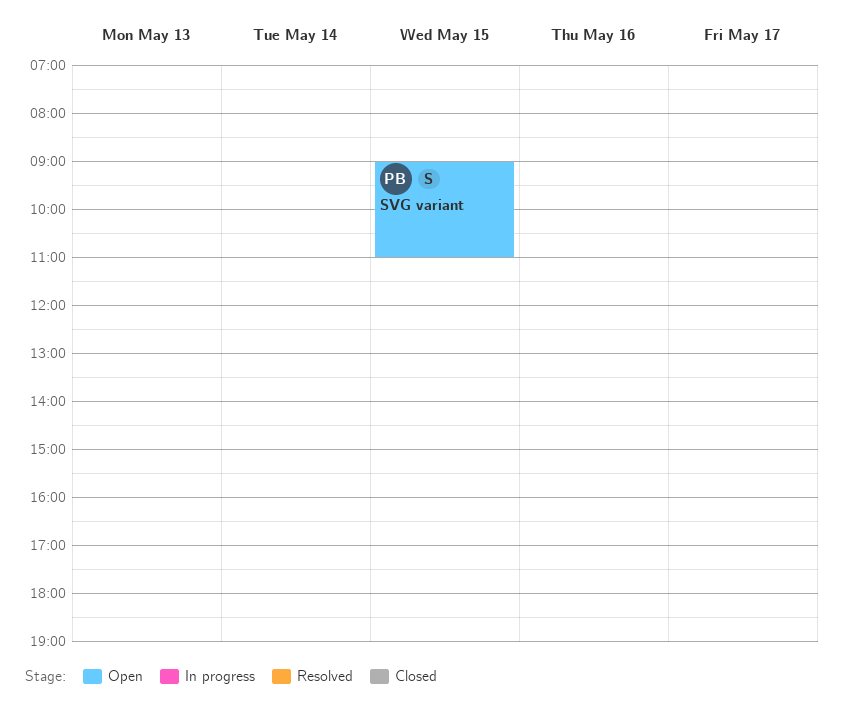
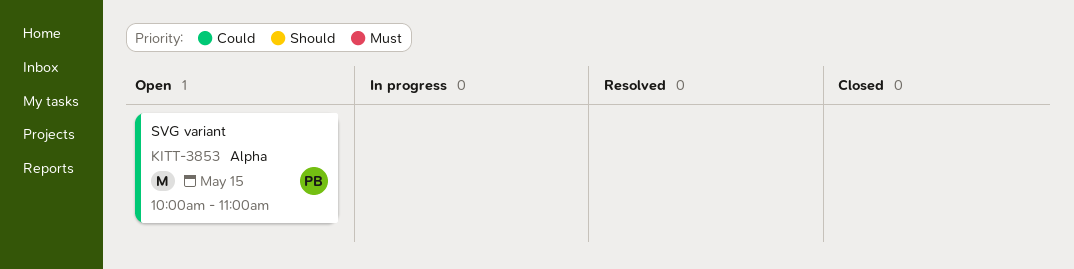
SVG variant, estimate: S -> M
SVG variant, begins: 09:00 -> 10:00

